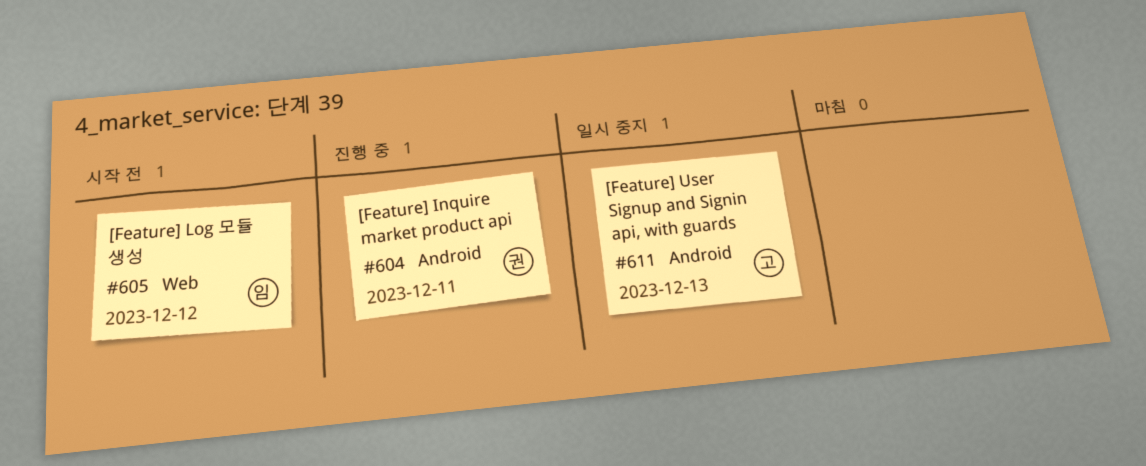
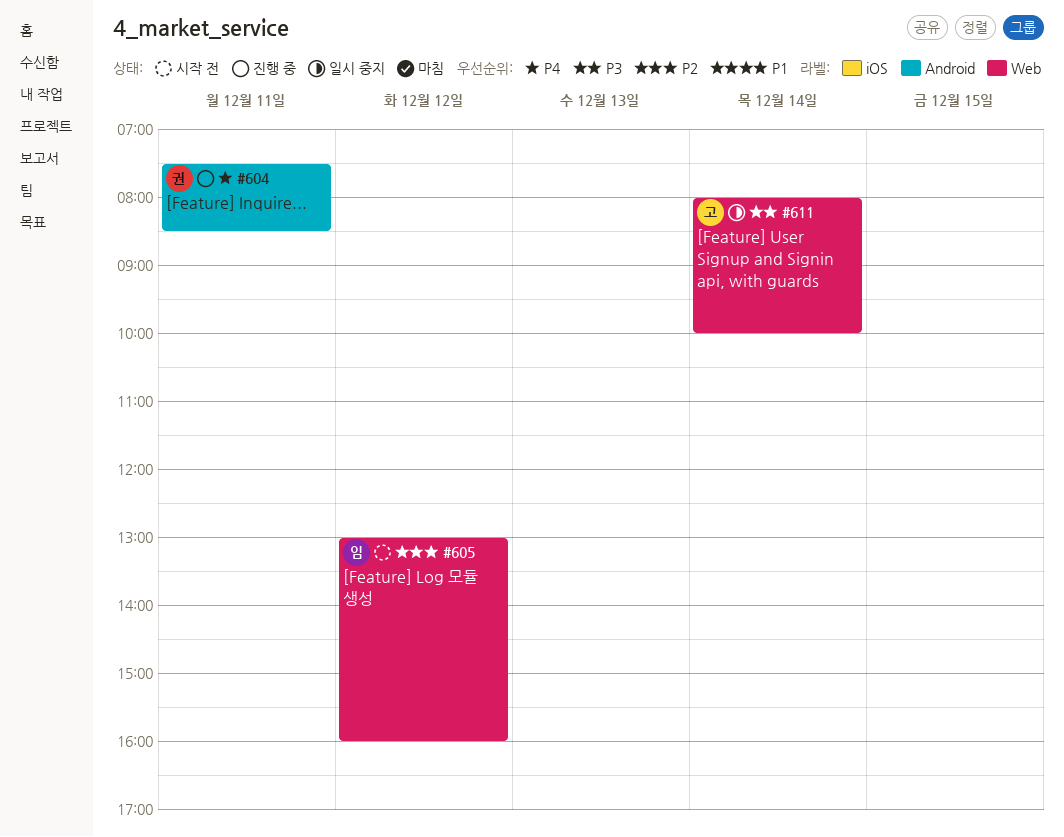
#611, label: Android -> Web
#611, day: Dec 13 -> Dec 14

